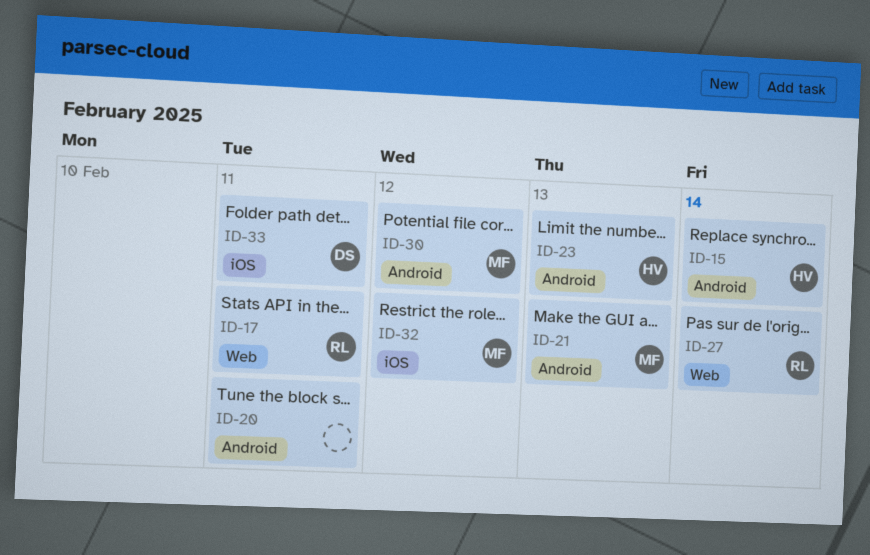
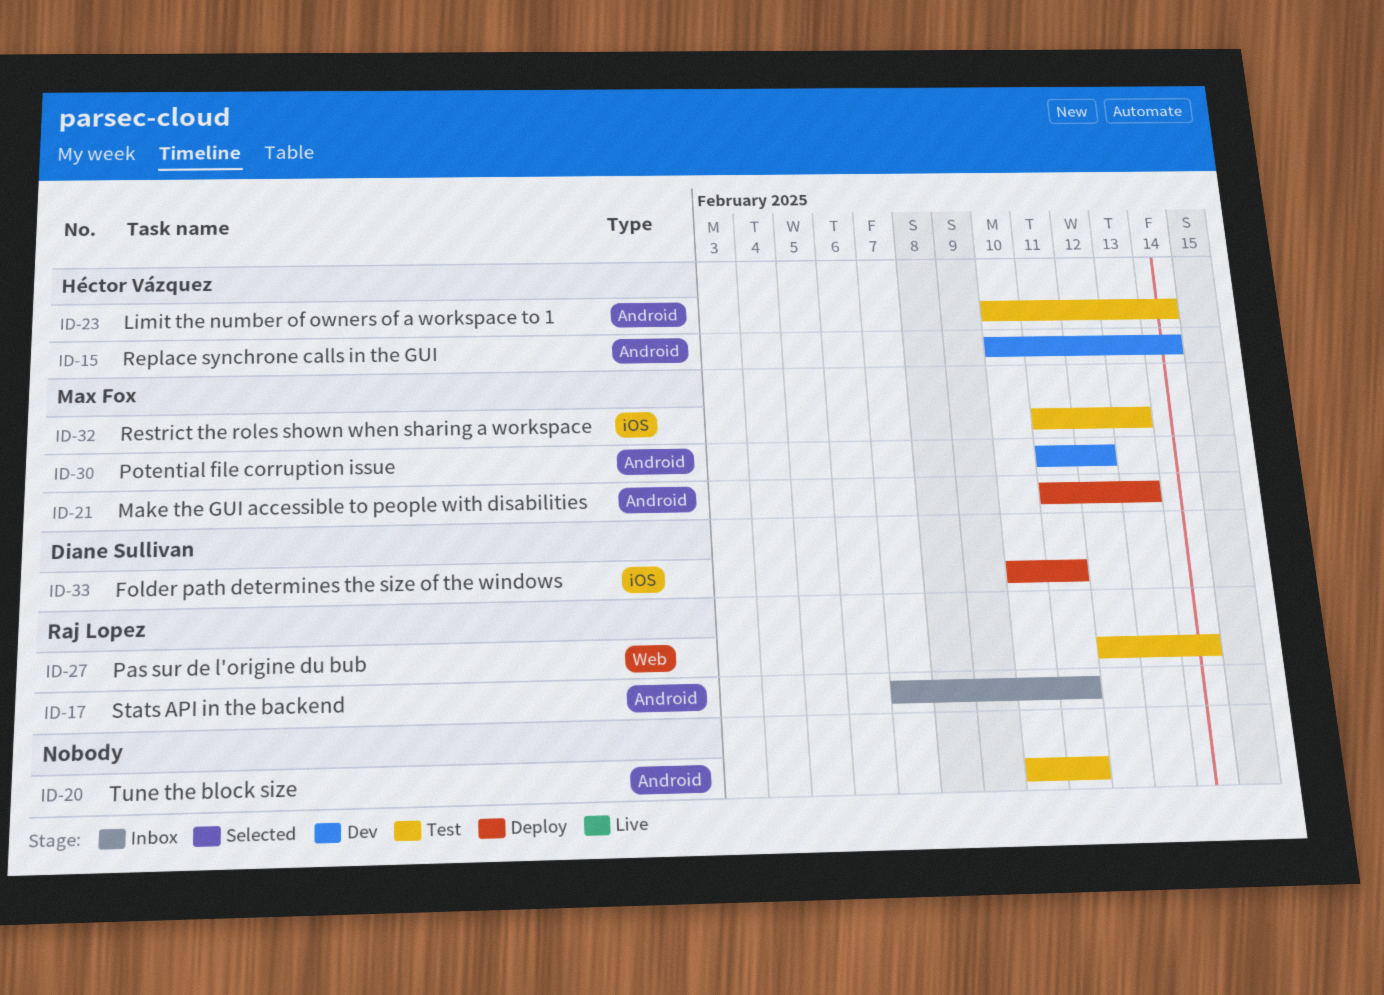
ID-17, label: Web -> Android
ID-23, due: Feb 13 -> Feb 14
ID-32, due: Feb 12 -> Feb 13

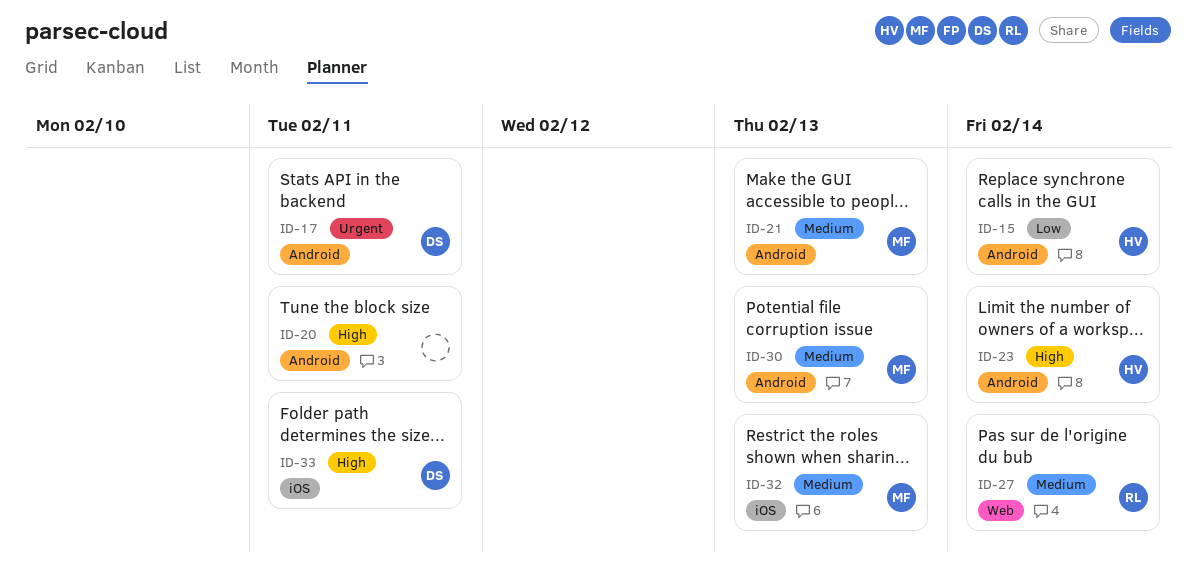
ID-17, owner: Raj Lopez -> Diane Sullivan
ID-30, due: Feb 12 -> Feb 13

